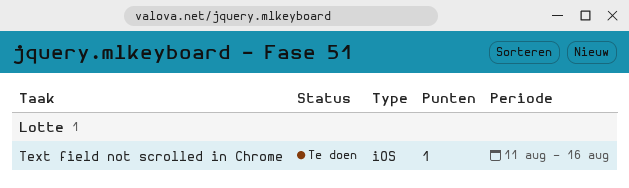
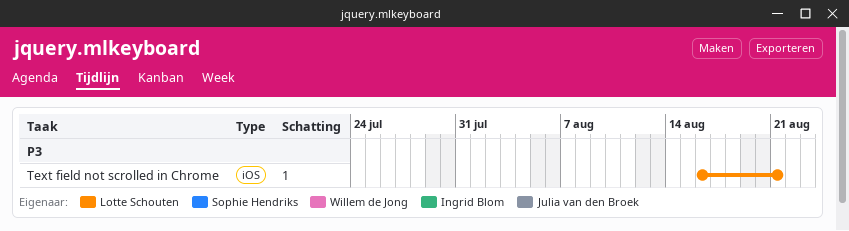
Text field not scrolled in Chrome, start: Aug 11 -> Aug 16
Text field not scrolled in Chrome, due: Aug 16 -> Aug 21

